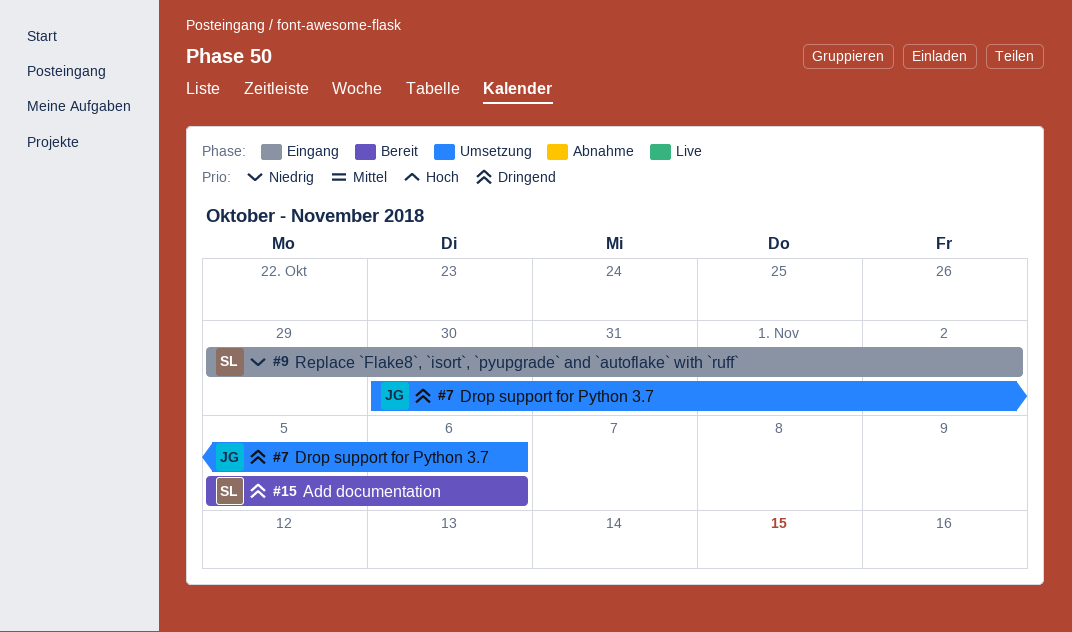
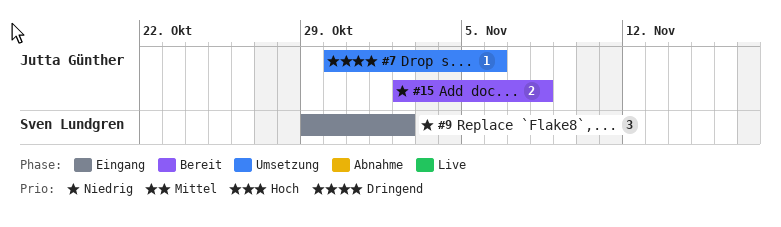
#15, owner: Sven Lundgren -> Jutta Günther
#15, priority: Dringend -> Niedrig
#15, start: Nov 5 -> Nov 2
#15, due: Nov 6 -> Nov 8

